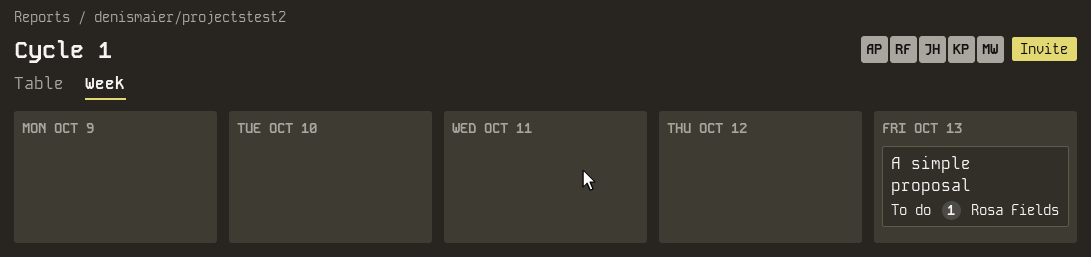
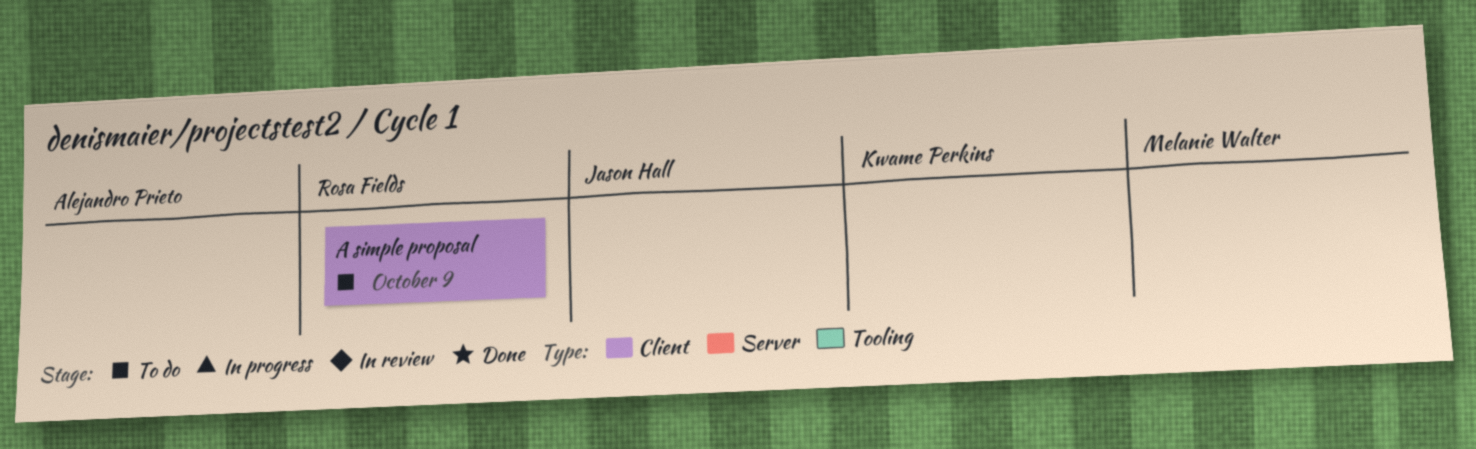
A simple proposal, due: Oct 13 -> Oct 9

